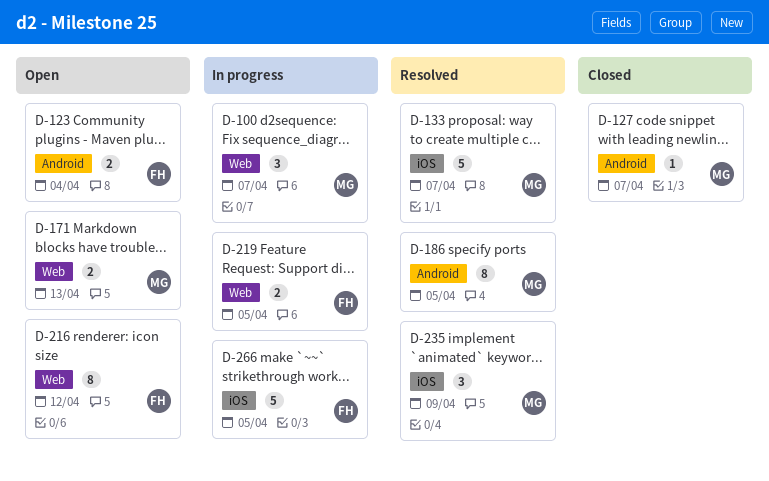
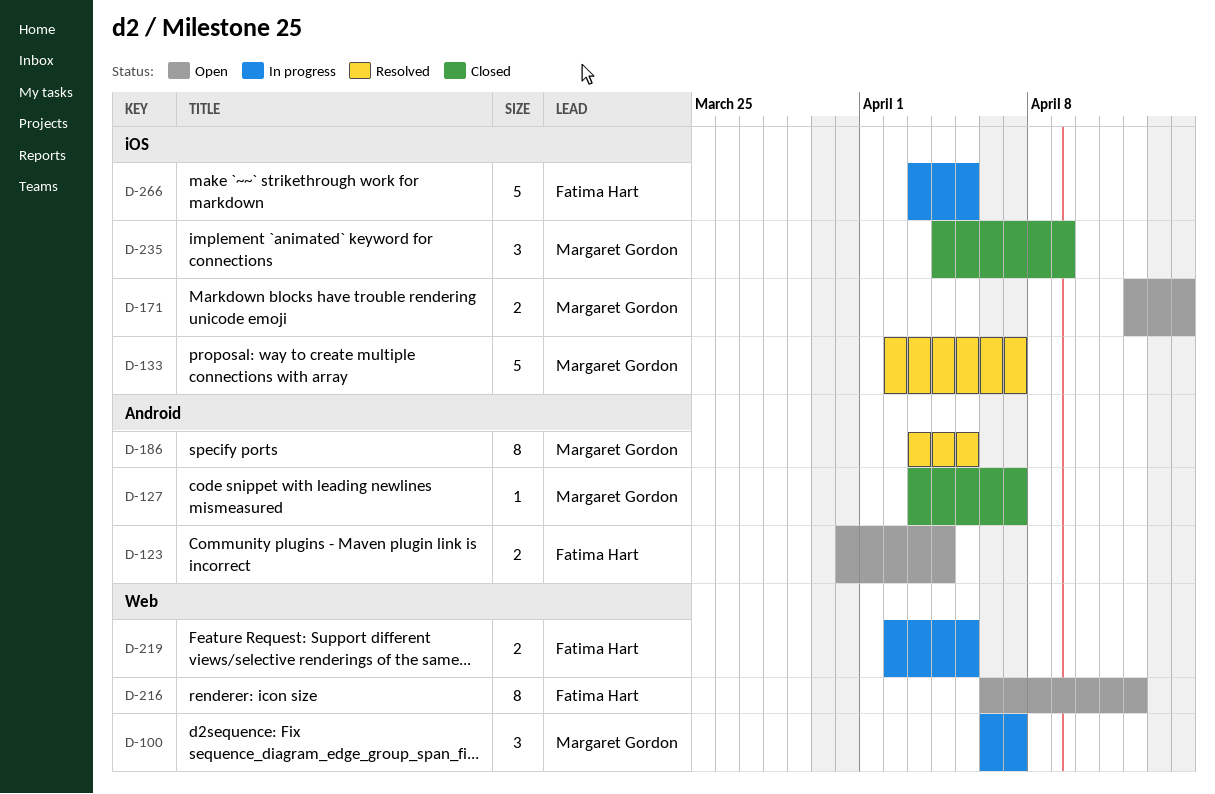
D-171, label: Web -> iOS
D-171, due: Apr 13 -> Apr 14
D-235, status: Resolved -> Closed

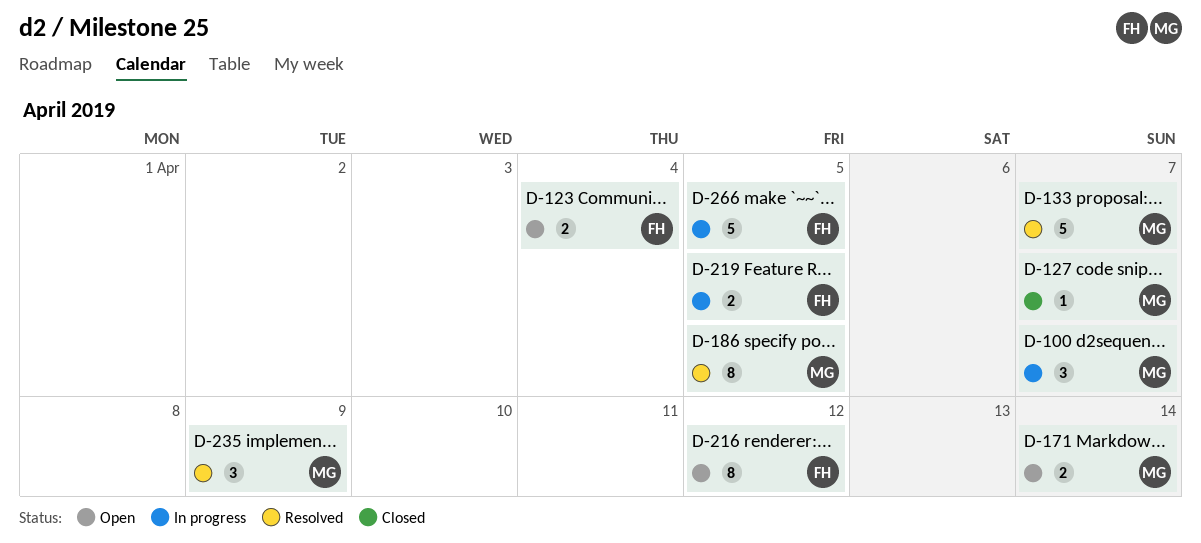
D-235, status: Closed -> Resolved

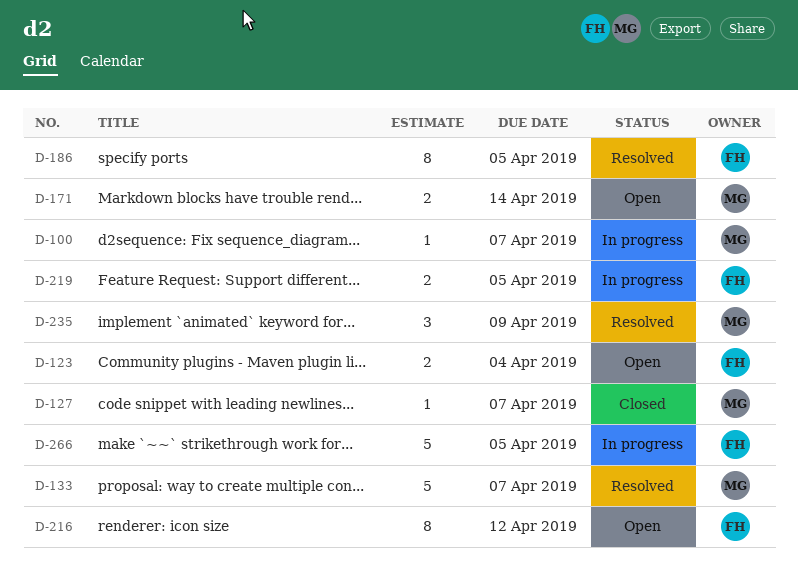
D-100, estimate: 3 -> 1
D-186, owner: MG -> FH

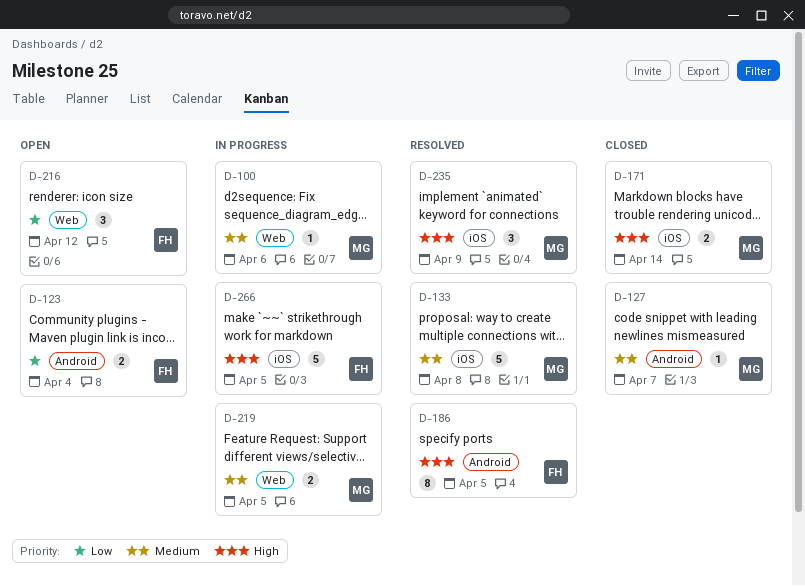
D-100, due: Apr 7 -> Apr 6
D-133, due: Apr 7 -> Apr 8
D-171, status: Open -> Closed
D-216, estimate: 8 -> 3
D-219, owner: FH -> MG

